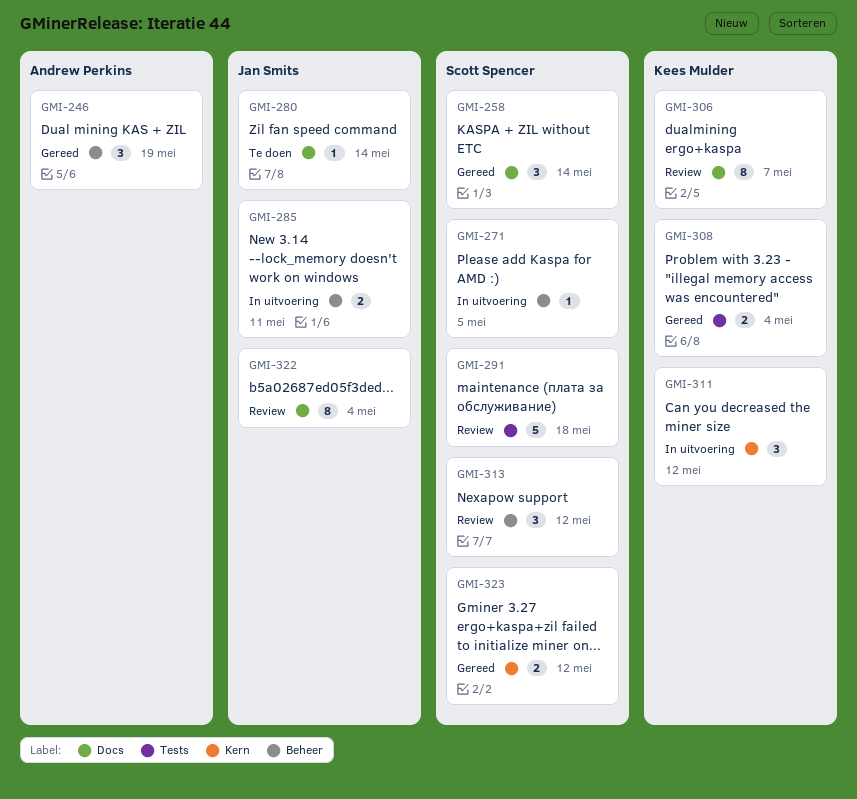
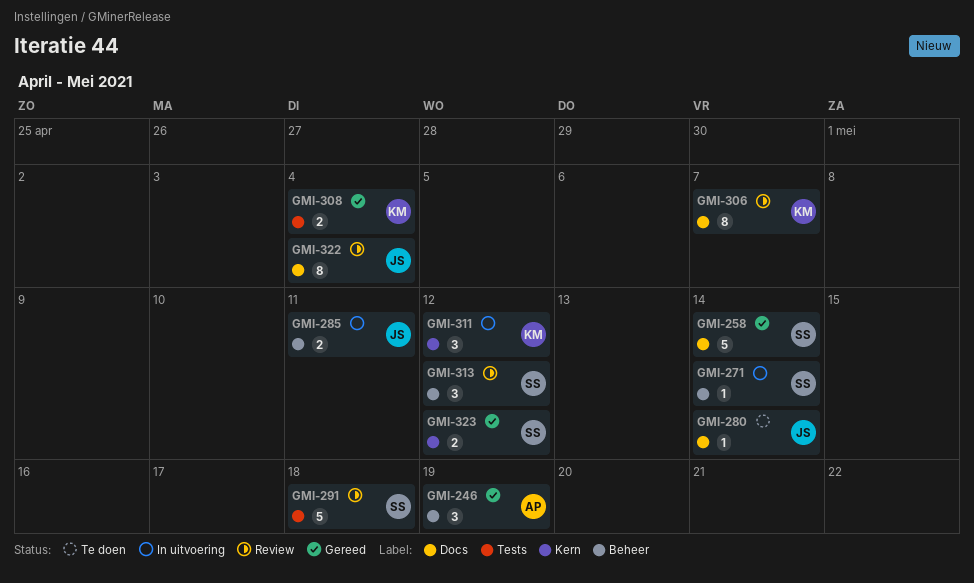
GMI-258, estimate: 3 -> 5
GMI-271, due: May 5 -> May 14

